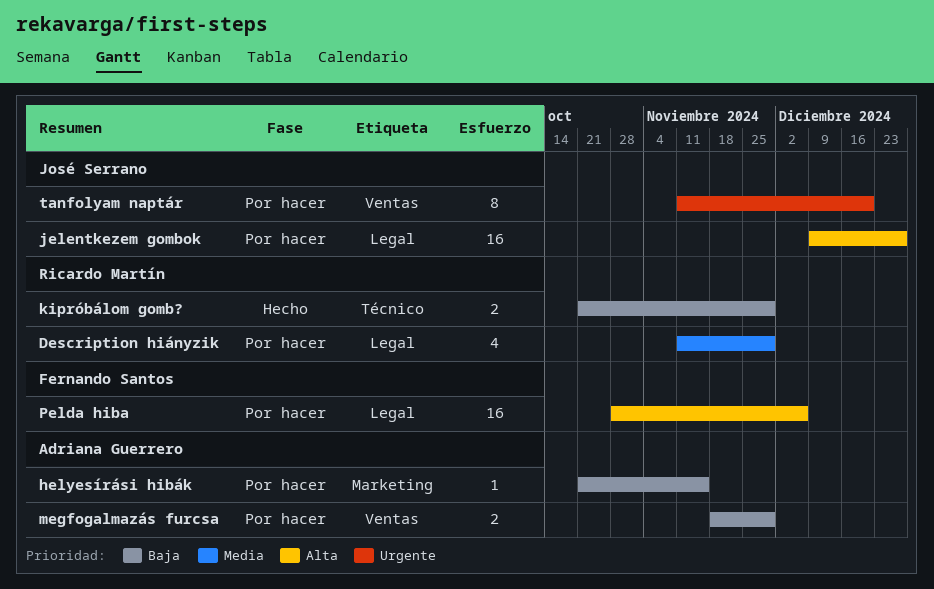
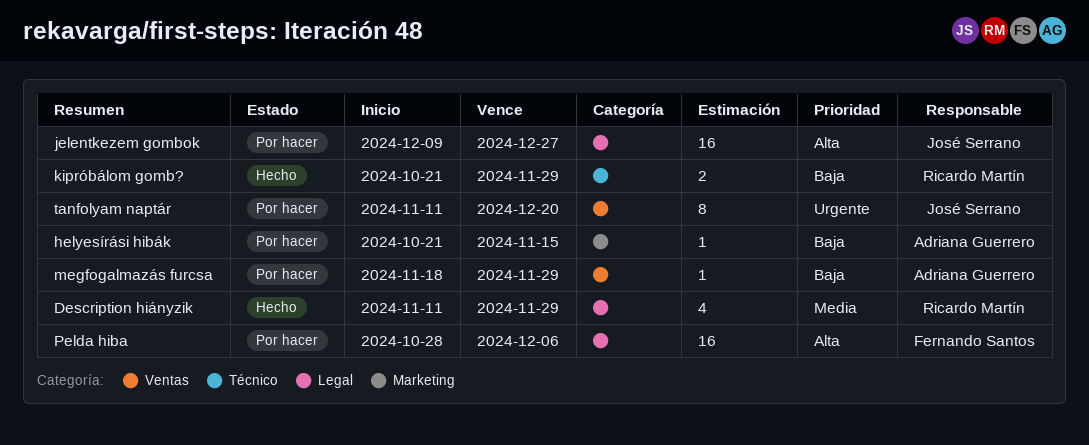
Description hiányzik, status: Por hacer -> Hecho
megfogalmazás furcsa, estimate: 2 -> 1

